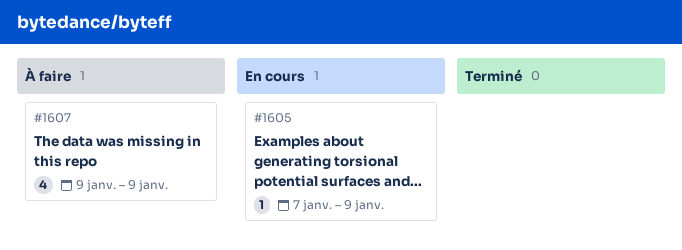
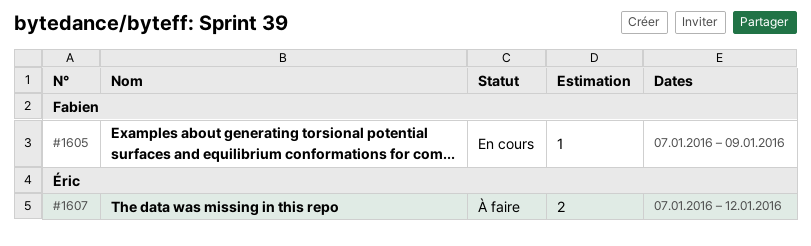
#1607, estimate: 4 -> 2
#1607, start: Jan 9 -> Jan 7
#1607, due: Jan 9 -> Jan 12

